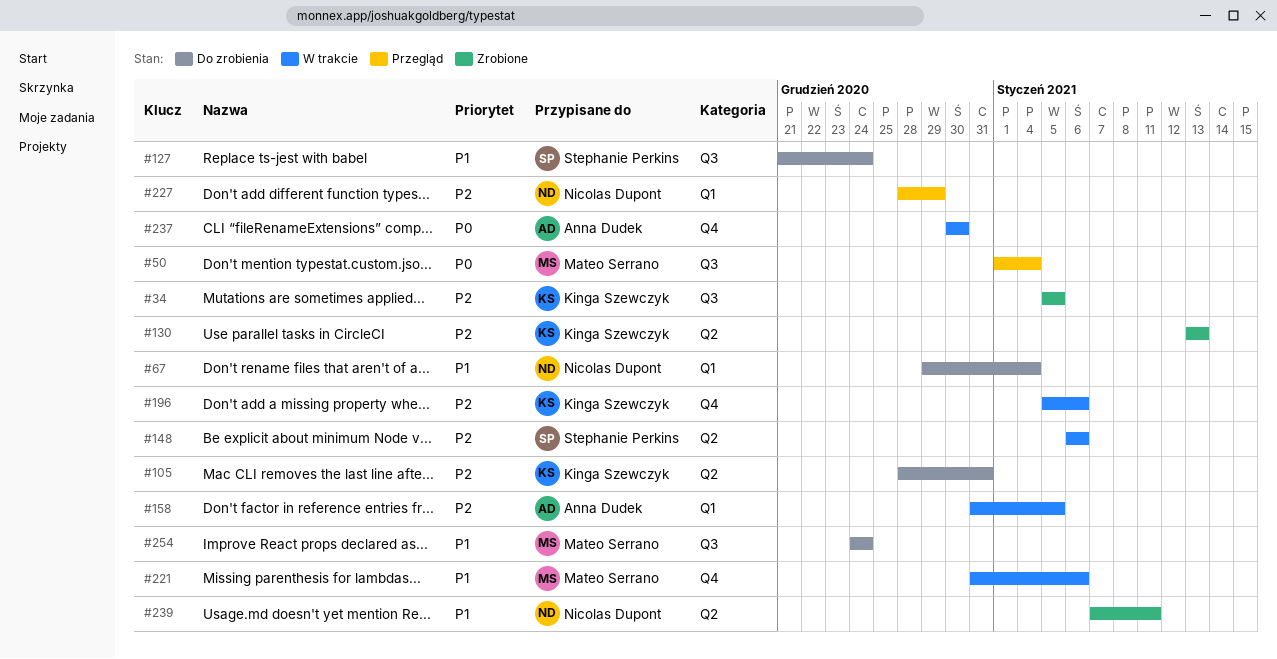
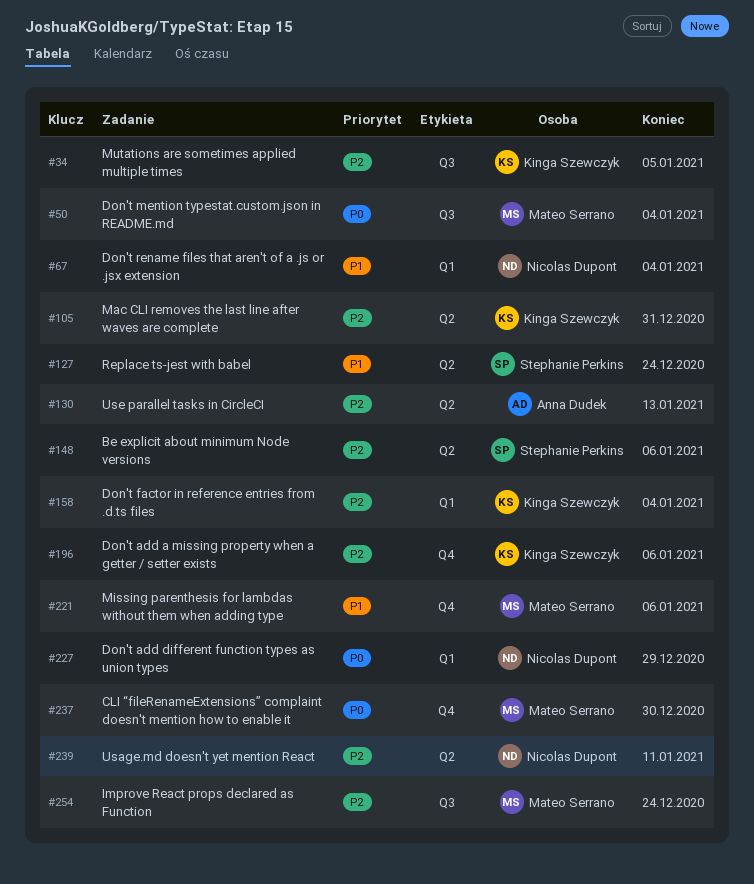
#127, label: Q3 -> Q2
#130, owner: Kinga Szewczyk -> Anna Dudek
#158, owner: Anna Dudek -> Kinga Szewczyk
#158, due: Jan 5 -> Jan 4
#227, priority: P2 -> P0
#237, owner: Anna Dudek -> Mateo Serrano
#239, priority: P1 -> P2
#254, priority: P1 -> P2

